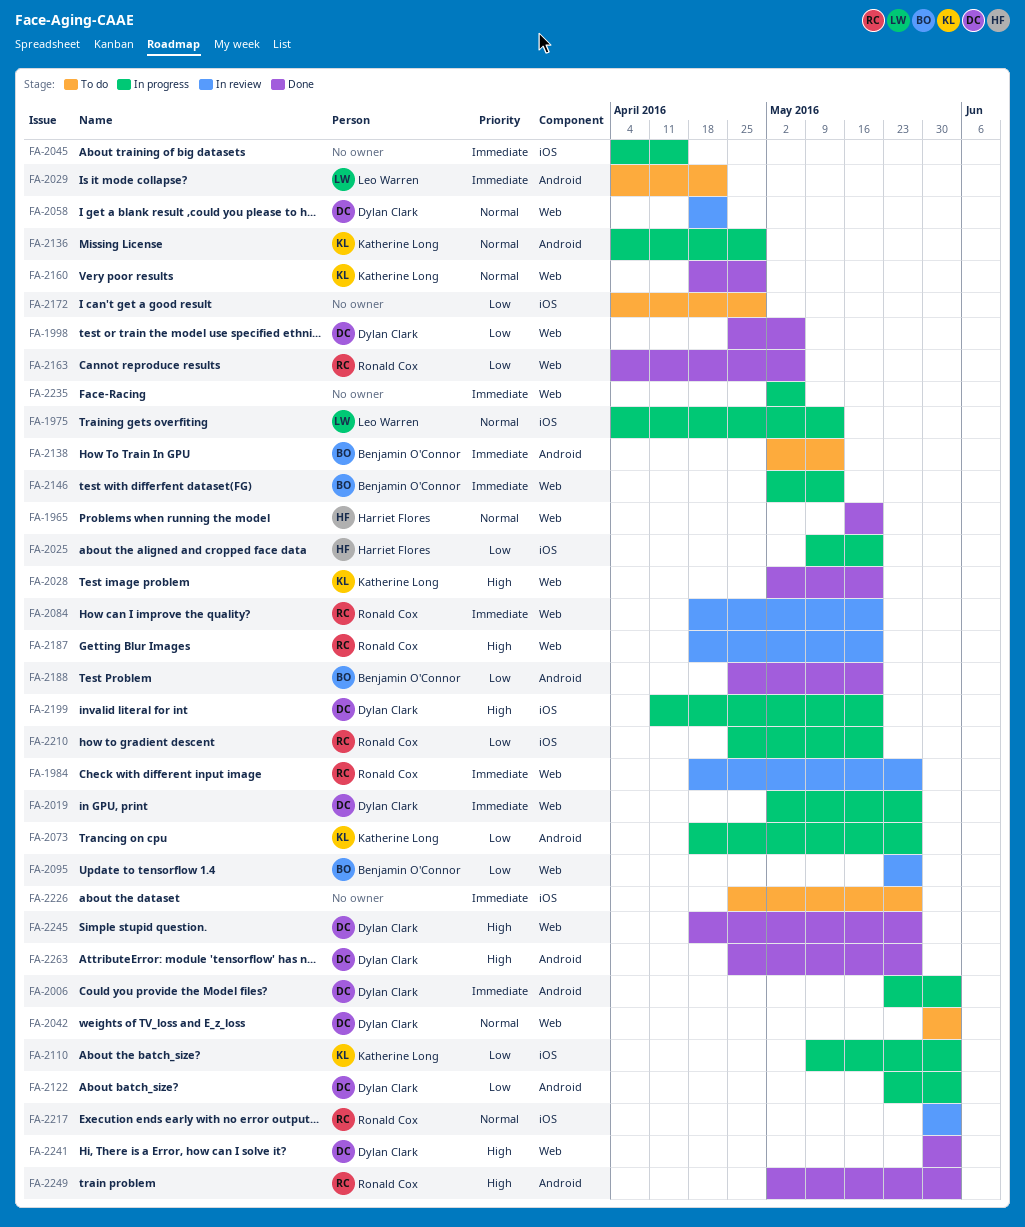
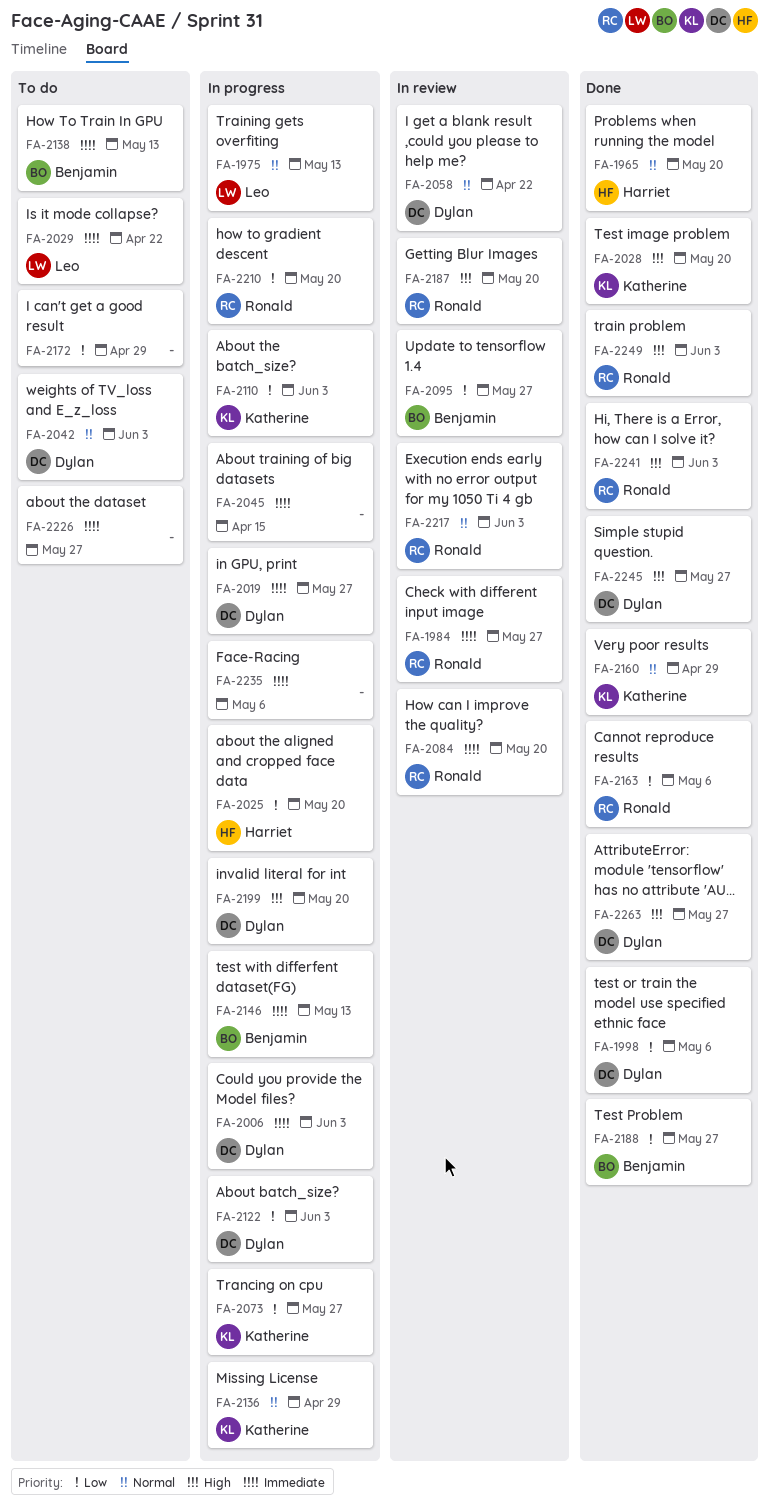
FA-2188, due: May 20 -> May 27
FA-2241, owner: Dylan Clark -> Ronald Cox

